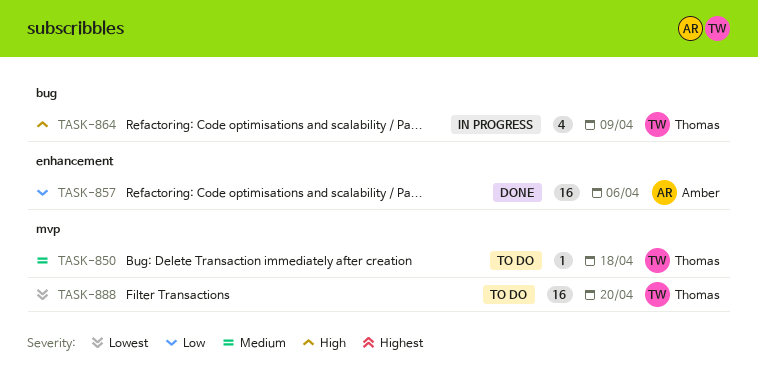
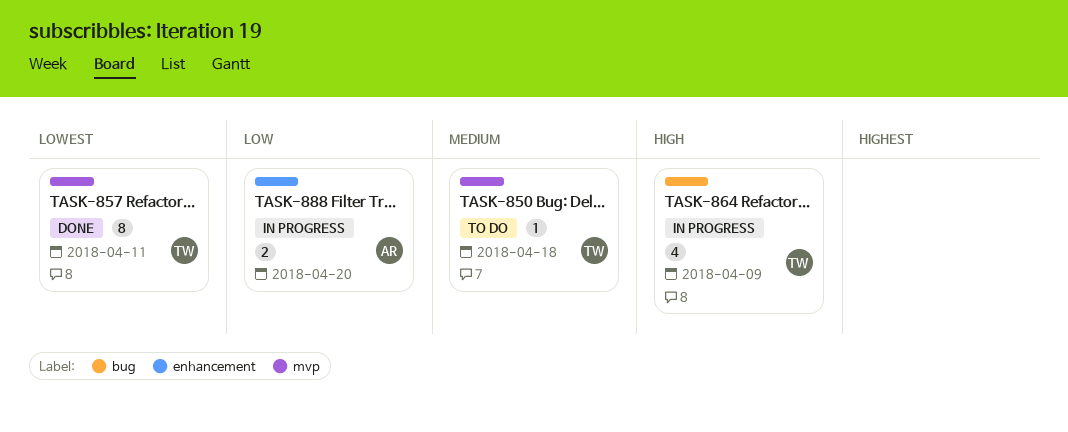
TASK-857, owner: Amber -> Thomas
TASK-857, priority: Low -> Lowest
TASK-857, label: enhancement -> mvp
TASK-857, estimate: 16 -> 8
TASK-857, due: Apr 6 -> Apr 11
TASK-888, status: To do -> In progress
TASK-888, owner: Thomas -> Amber
TASK-888, priority: Lowest -> Low
TASK-888, label: mvp -> enhancement
TASK-888, estimate: 16 -> 2

